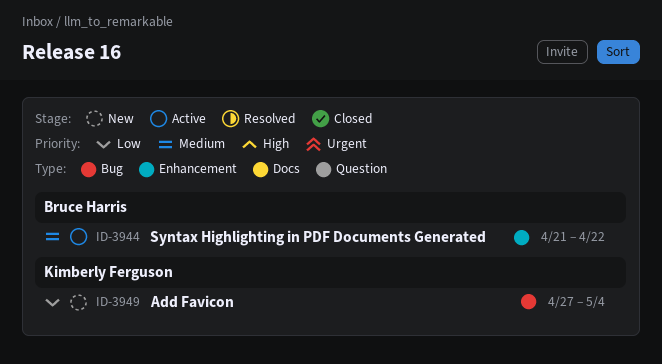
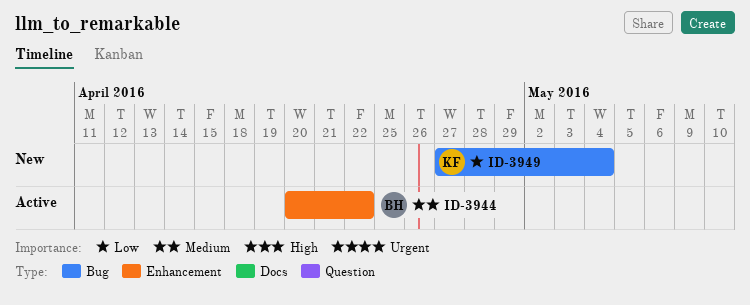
ID-3944, start: Apr 21 -> Apr 20

